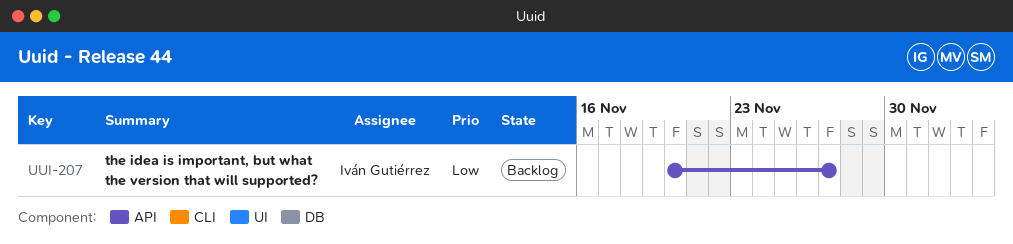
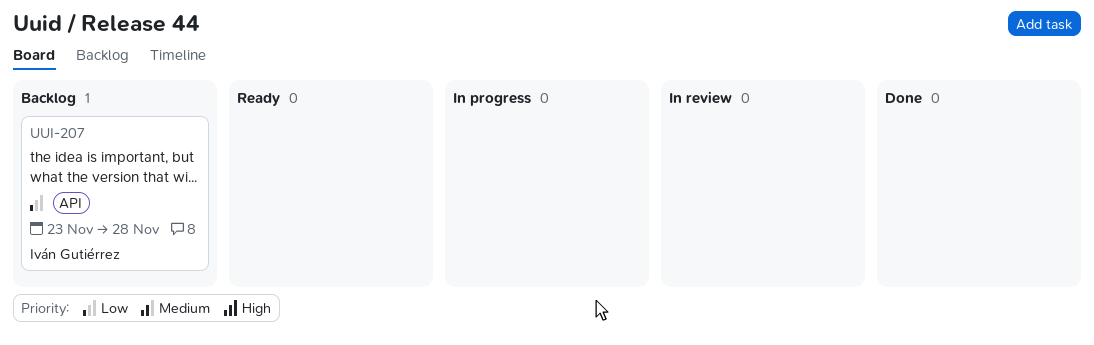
UUI-207, start: Nov 20 -> Nov 23
UUI-207, due: Nov 27 -> Nov 28

